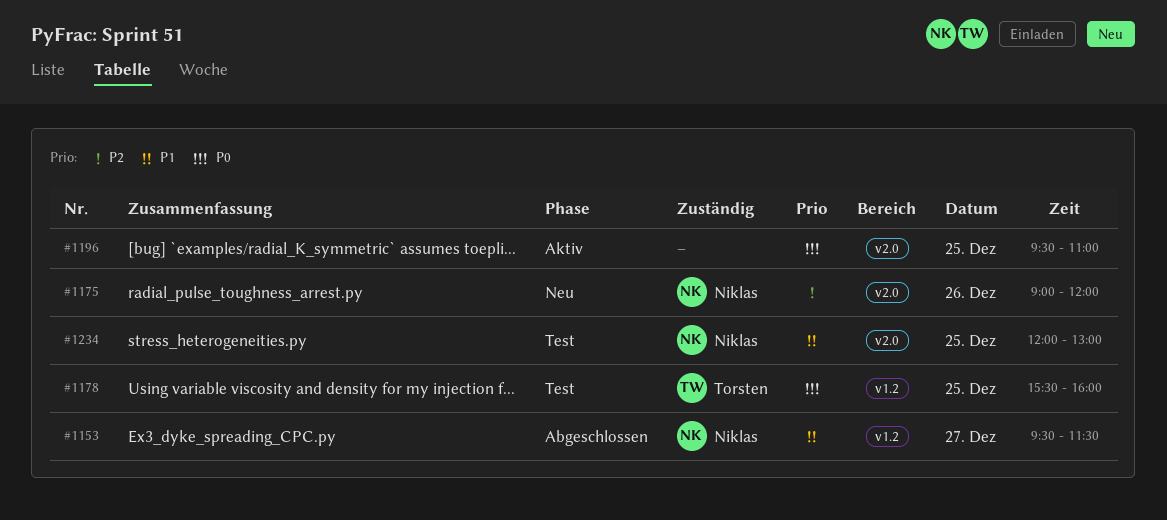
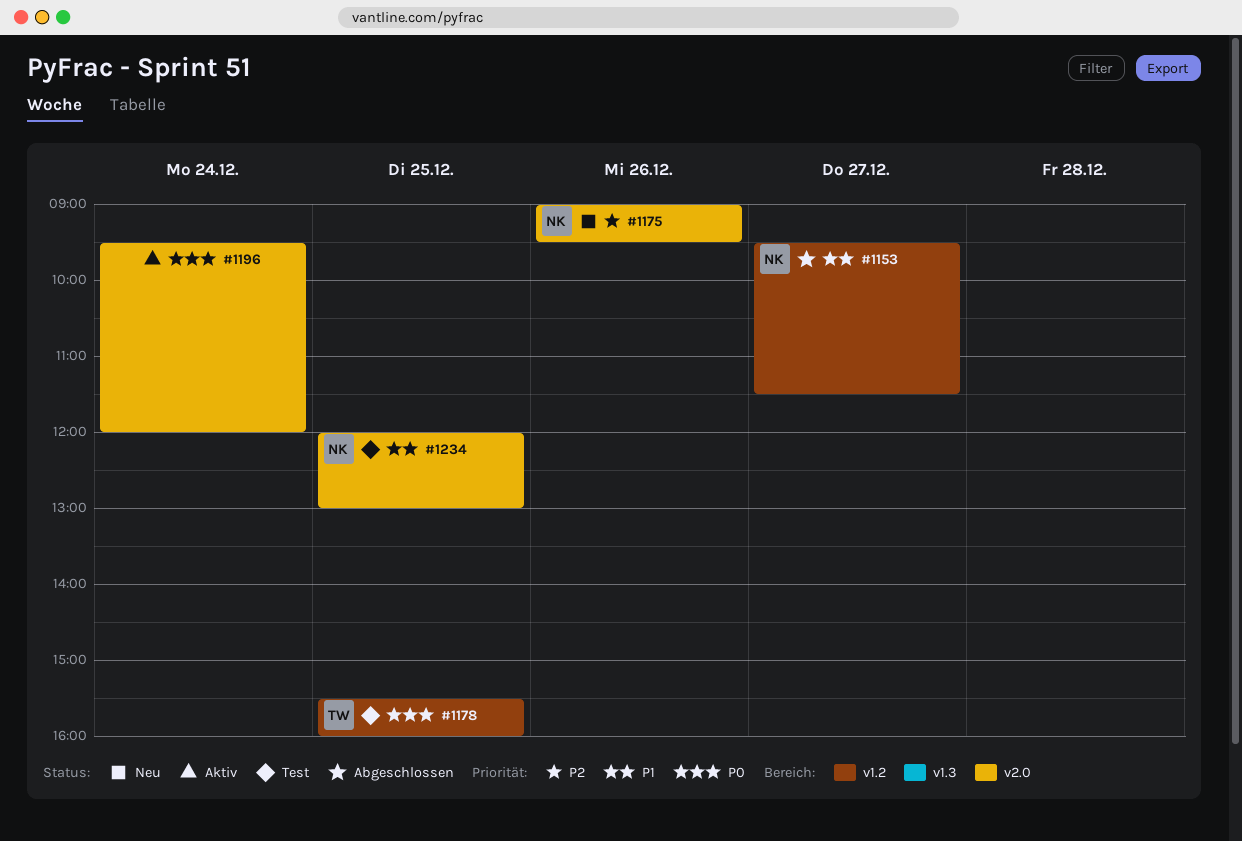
#1175, ends: 12:00 -> 09:30
#1196, day: Dec 25 -> Dec 24
#1196, ends: 11:00 -> 12:00

